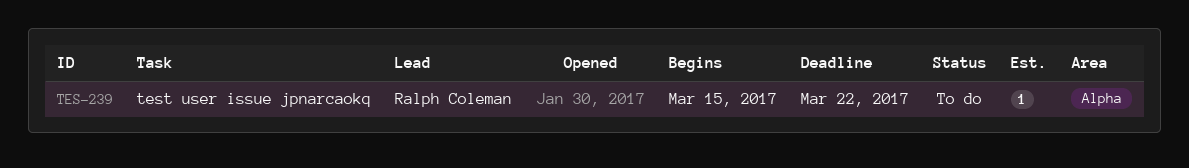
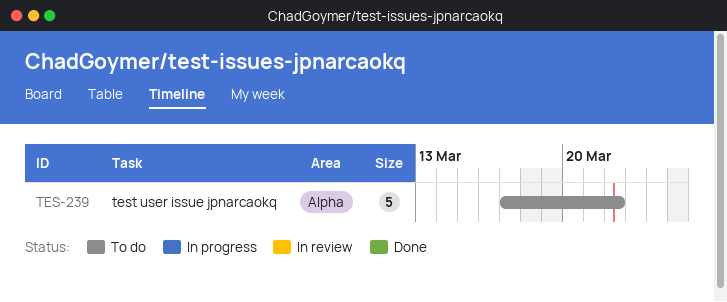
TES-239, estimate: 1 -> 5
TES-239, start: Mar 15 -> Mar 17

